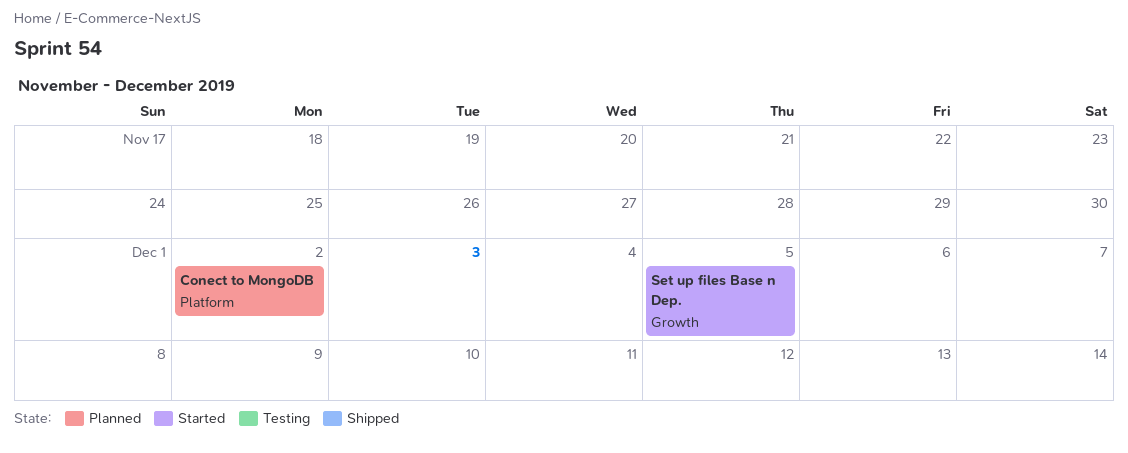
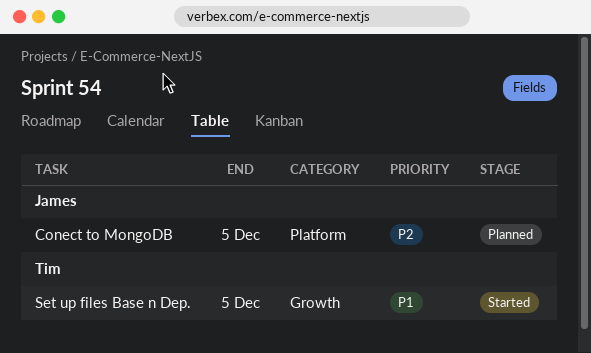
Conect to MongoDB, due: Dec 2 -> Dec 5

